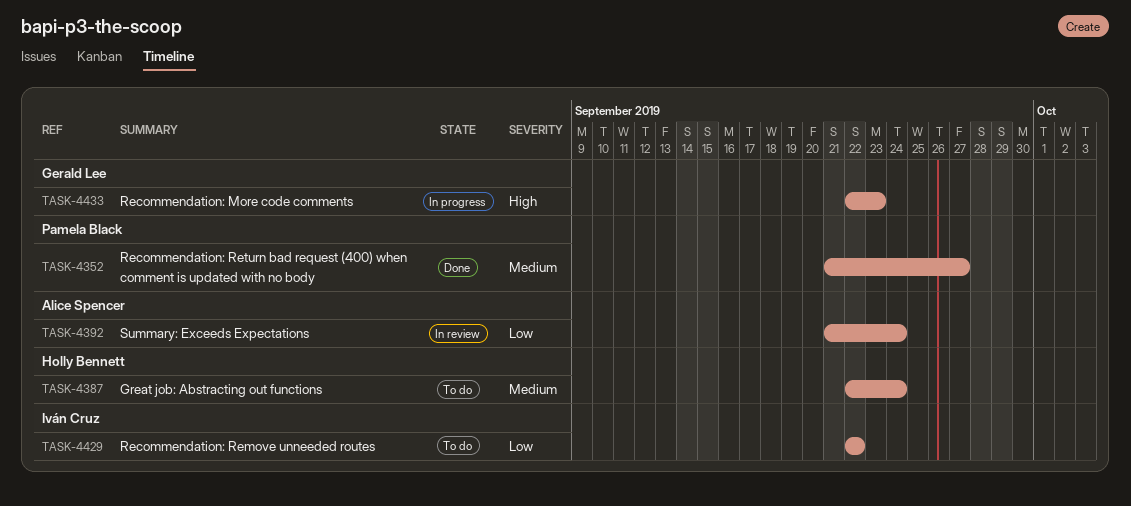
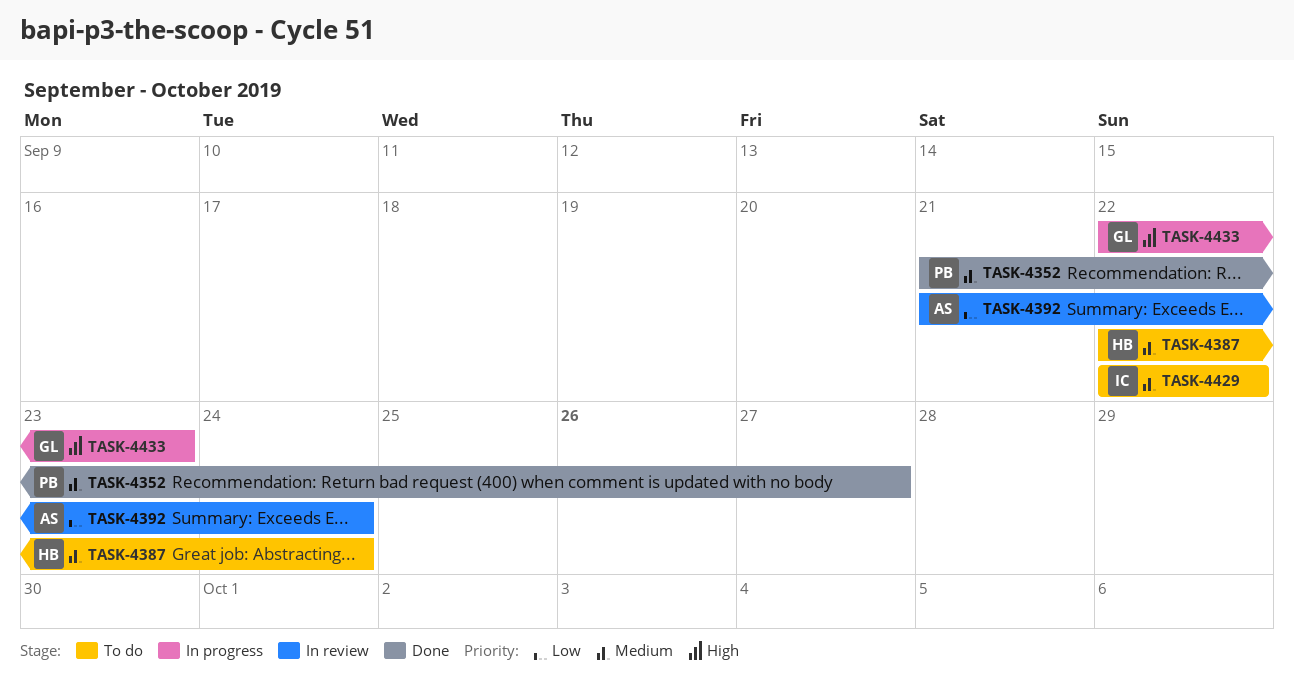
TASK-4429, priority: Low -> Medium

